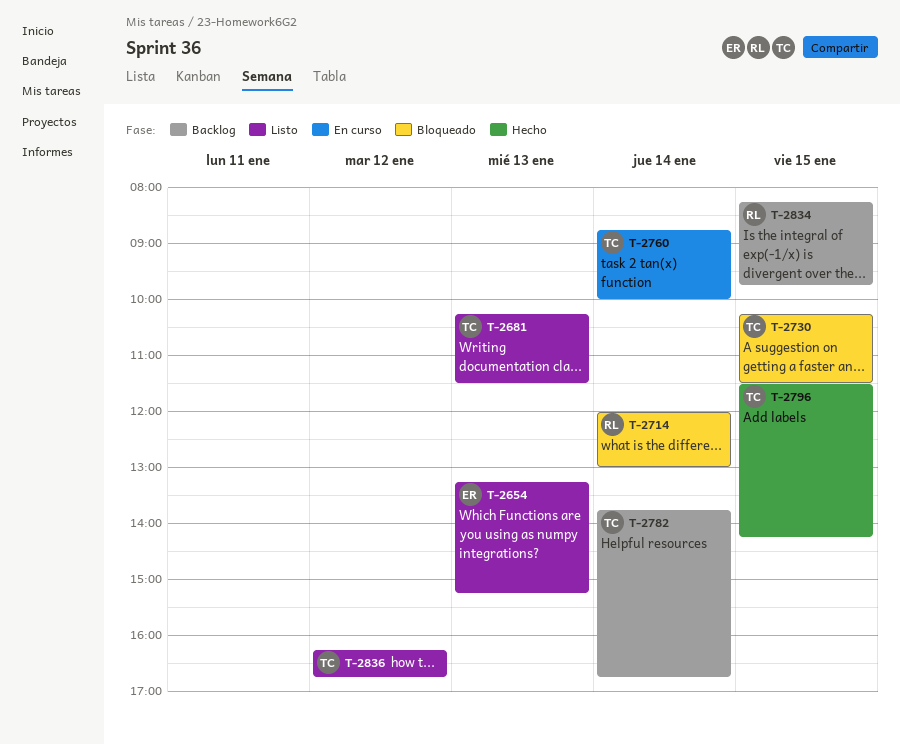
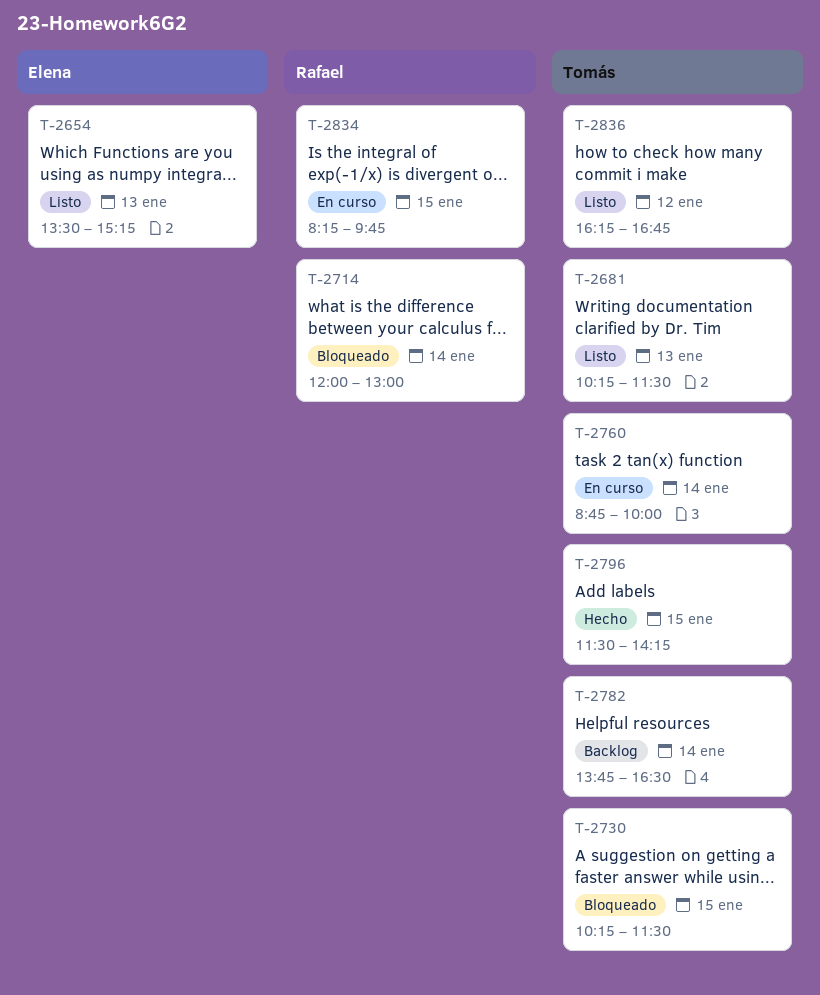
T-2654, begins: 13:15 -> 13:30
T-2782, ends: 16:45 -> 16:30
T-2834, status: Backlog -> En curso

